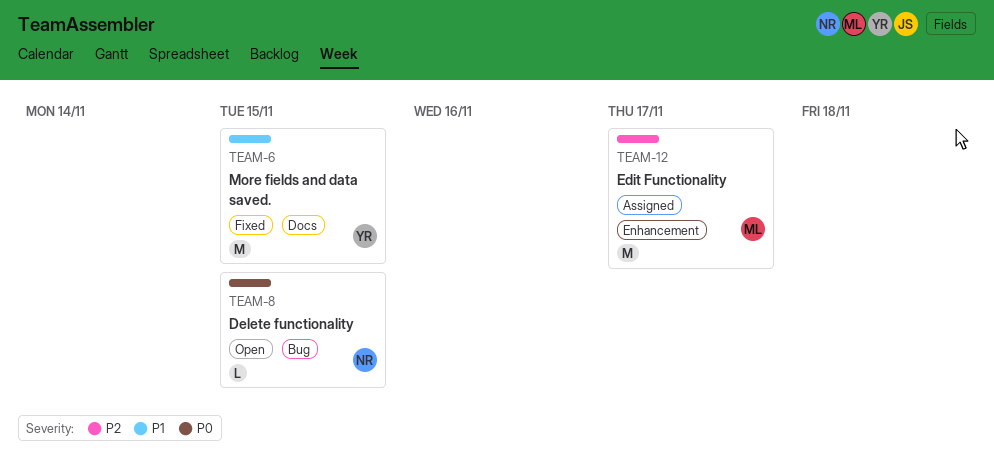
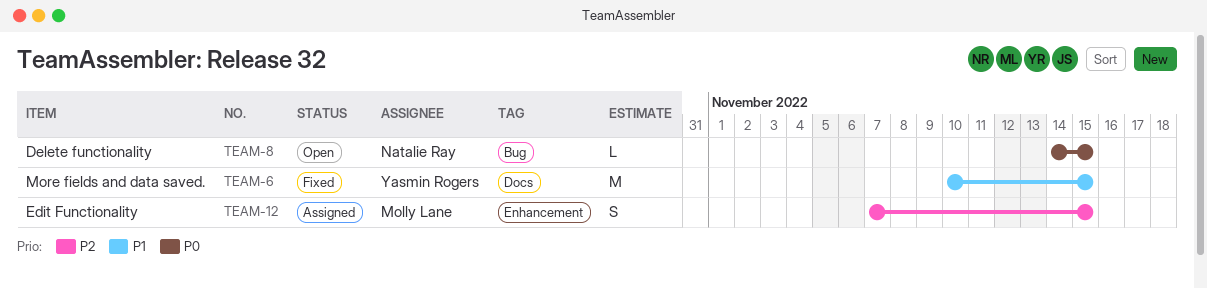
TEAM-12, estimate: M -> S
TEAM-12, due: Nov 17 -> Nov 15

